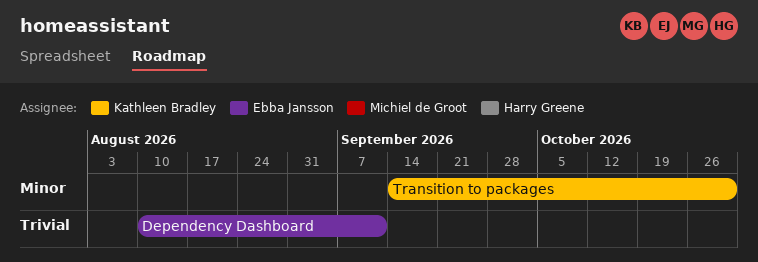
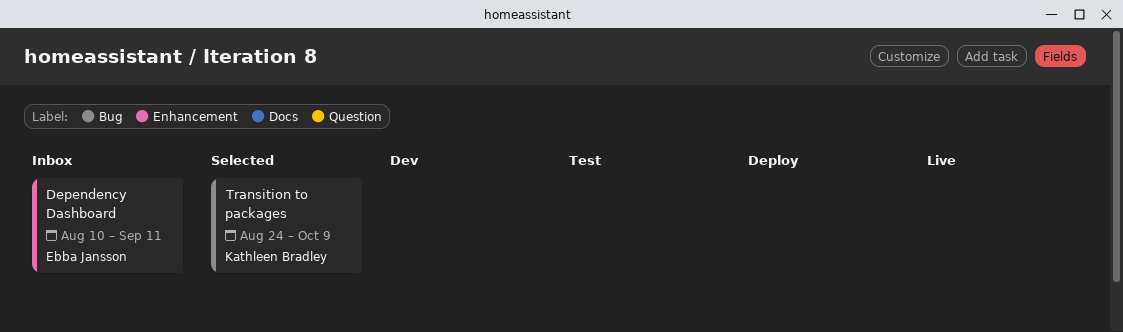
Transition to packages, start: Sep 14 -> Aug 24
Transition to packages, due: Oct 30 -> Oct 9

